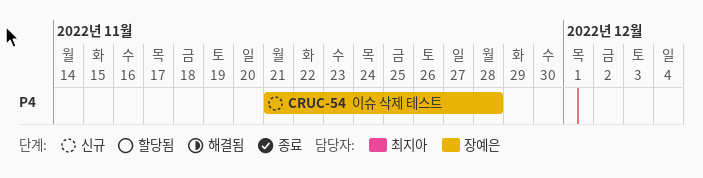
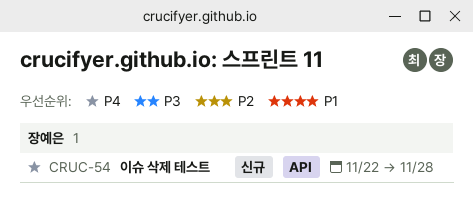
CRUC-54, start: Nov 21 -> Nov 22

